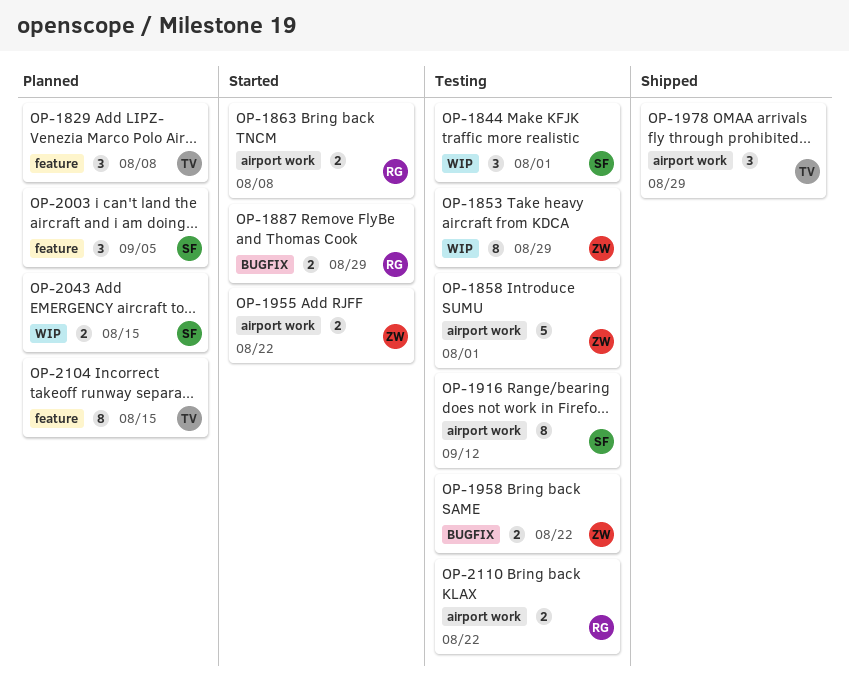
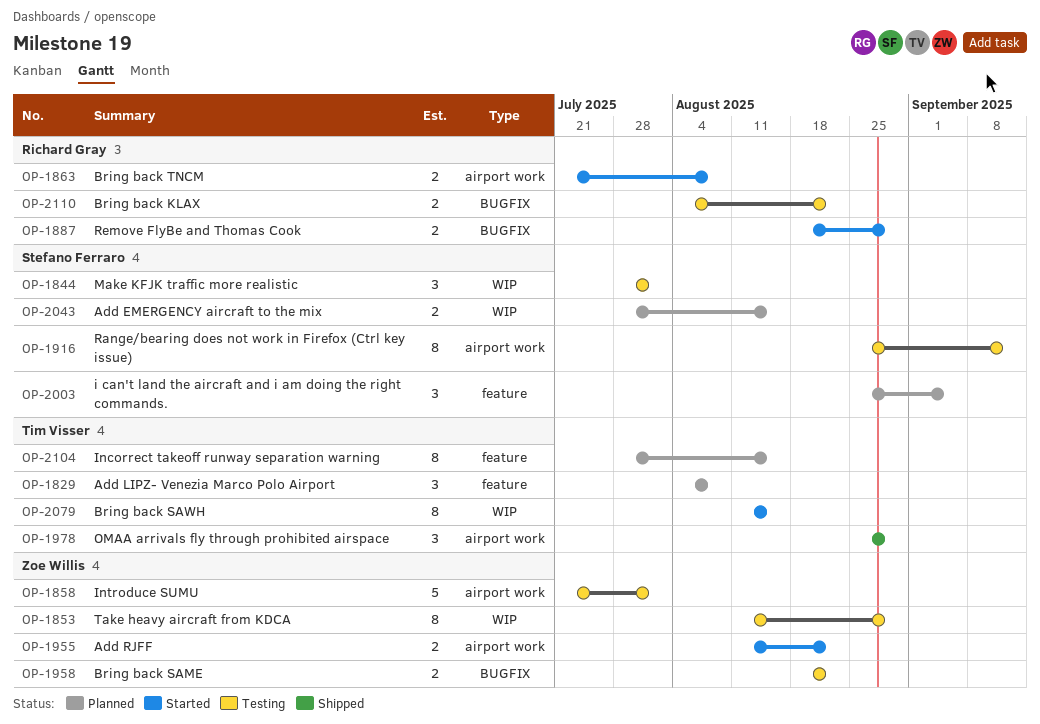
OP-2079: none -> present
OP-2110, label: airport work -> BUGFIX

